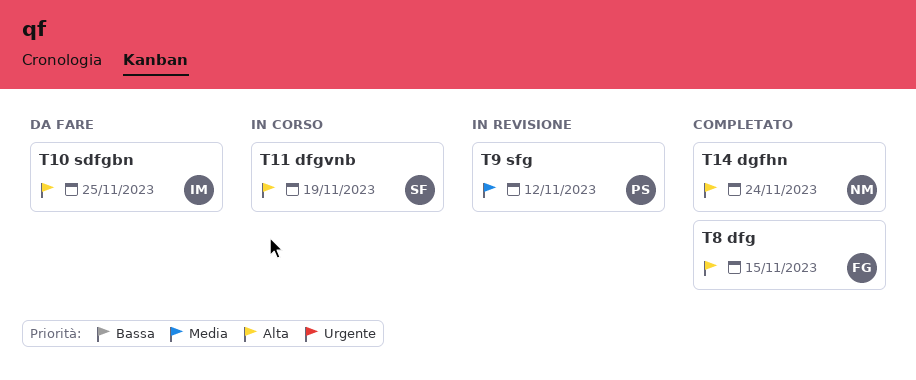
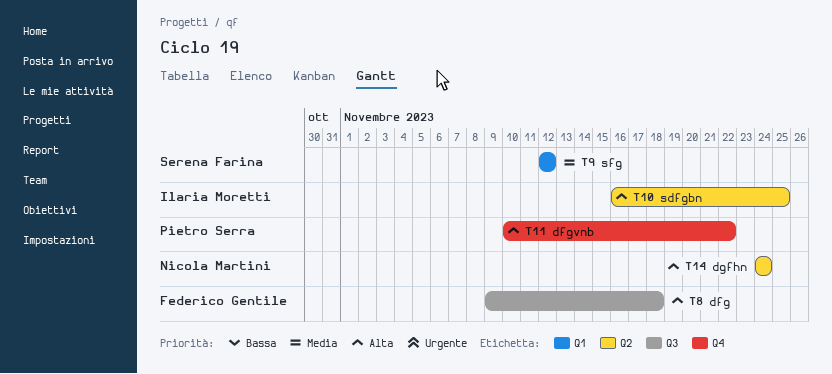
T8, due: Nov 15 -> Nov 18
T9, owner: Pietro Serra -> Serena Farina
T11, owner: Serena Farina -> Pietro Serra
T11, due: Nov 19 -> Nov 22

